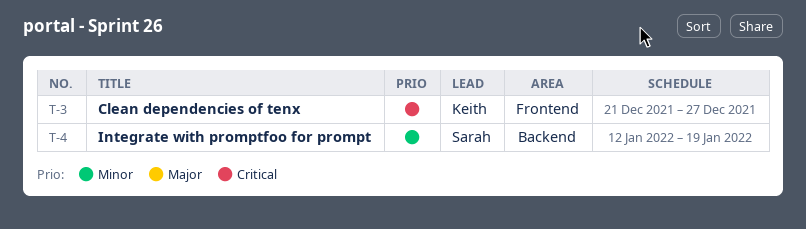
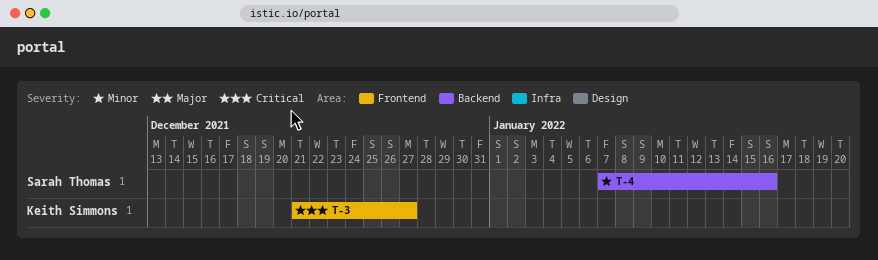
T-4, start: Jan 12 -> Jan 7
T-4, due: Jan 19 -> Jan 16

